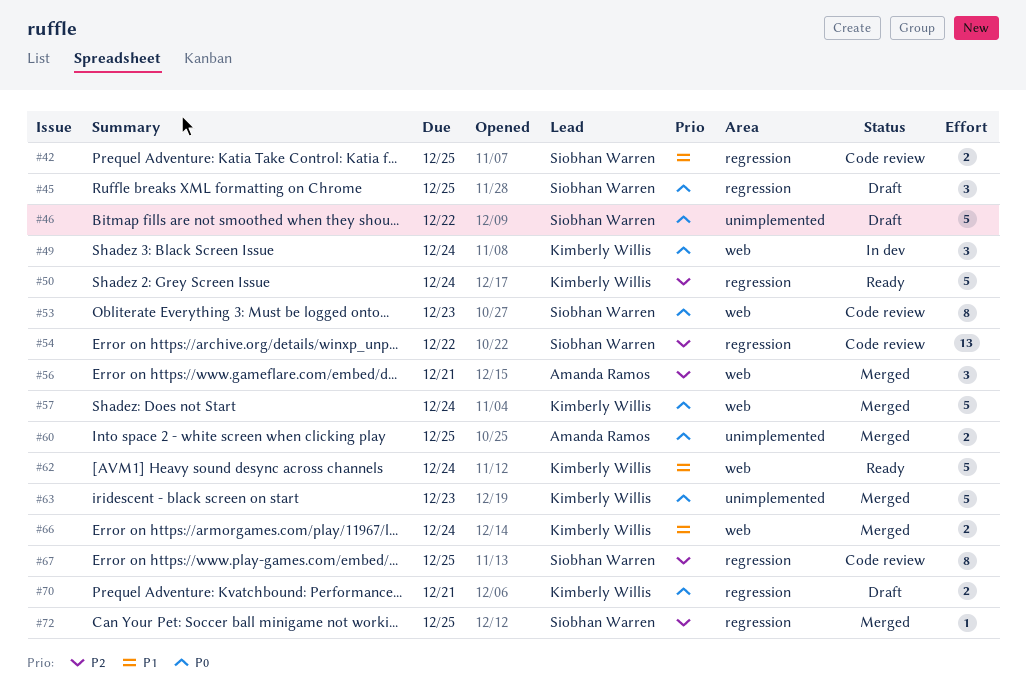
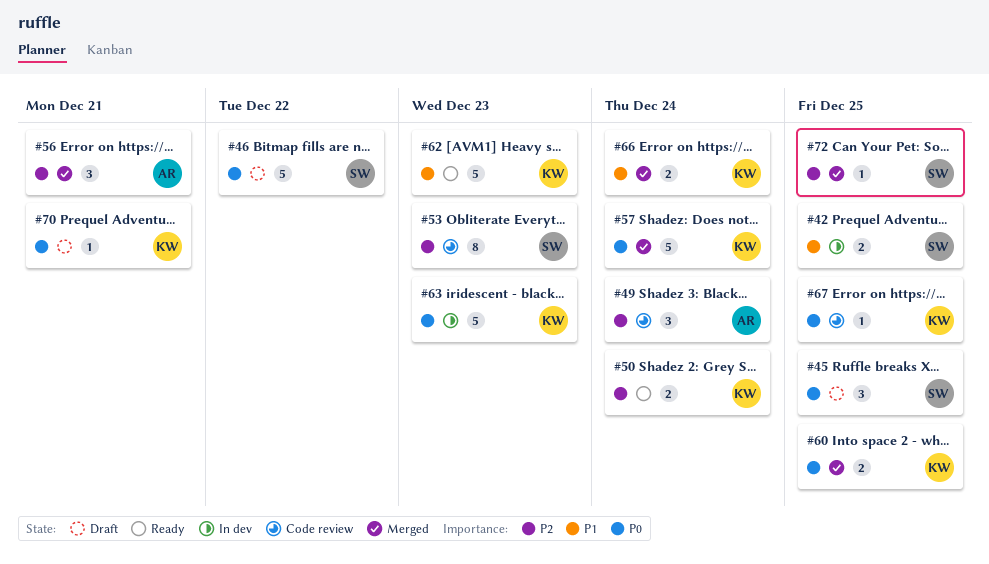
#42, status: Code review -> In dev
#49, status: In dev -> Code review
#49, owner: Kimberly Willis -> Amanda Ramos
#49, priority: P0 -> P2
#50, estimate: 5 -> 2
#53, priority: P0 -> P2
#54: present -> none
#60, owner: Amanda Ramos -> Kimberly Willis
#62, due: Dec 24 -> Dec 23
#63, status: Merged -> In dev
#67, owner: Siobhan Warren -> Kimberly Willis
#67, priority: P2 -> P0
#67, estimate: 8 -> 1
#70, estimate: 2 -> 1

